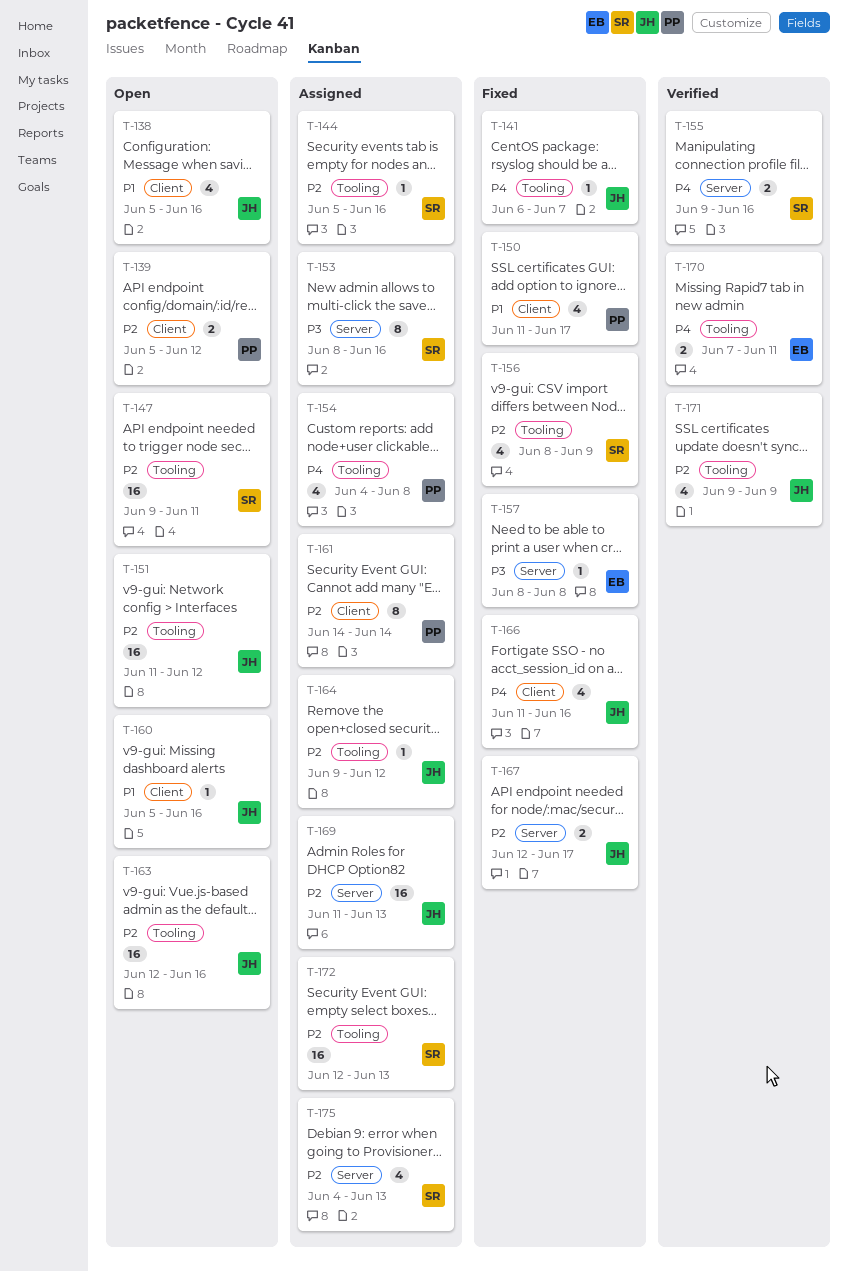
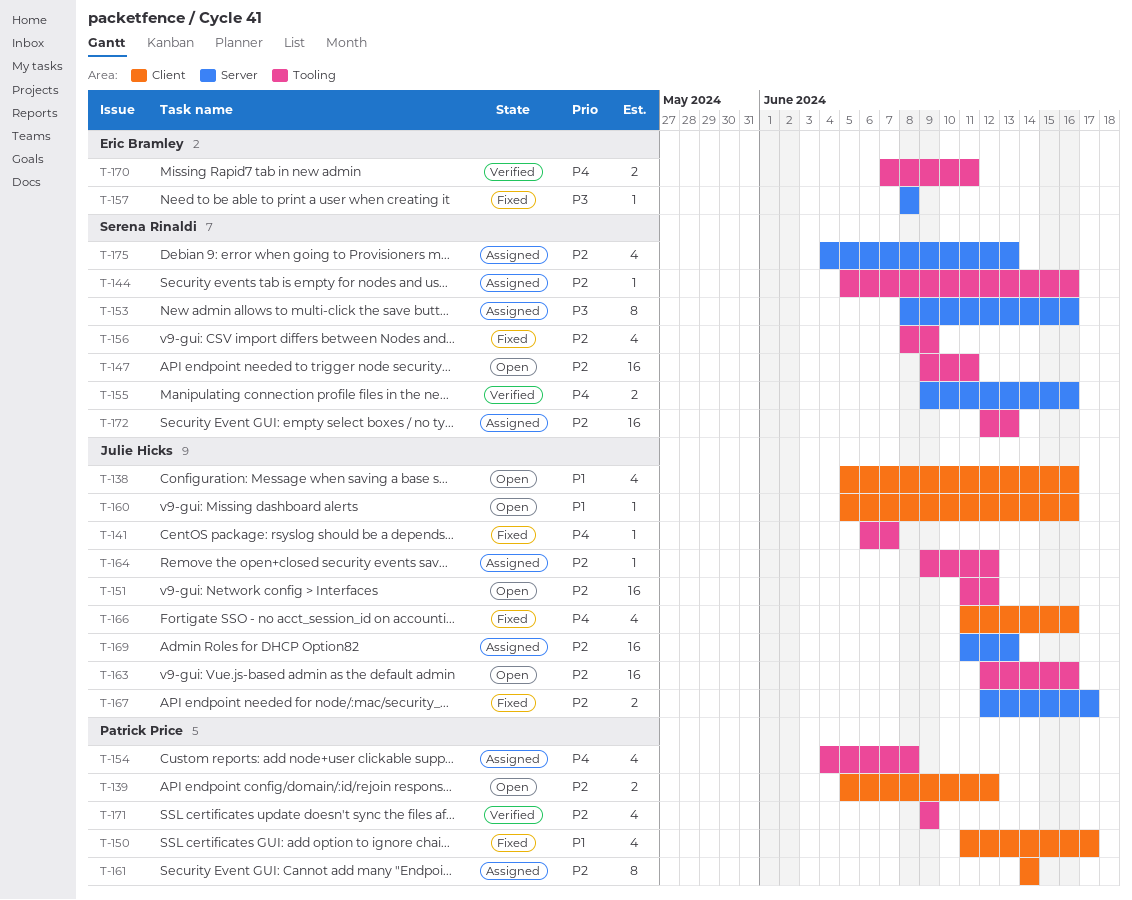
T-171, owner: Julie Hicks -> Patrick Price

